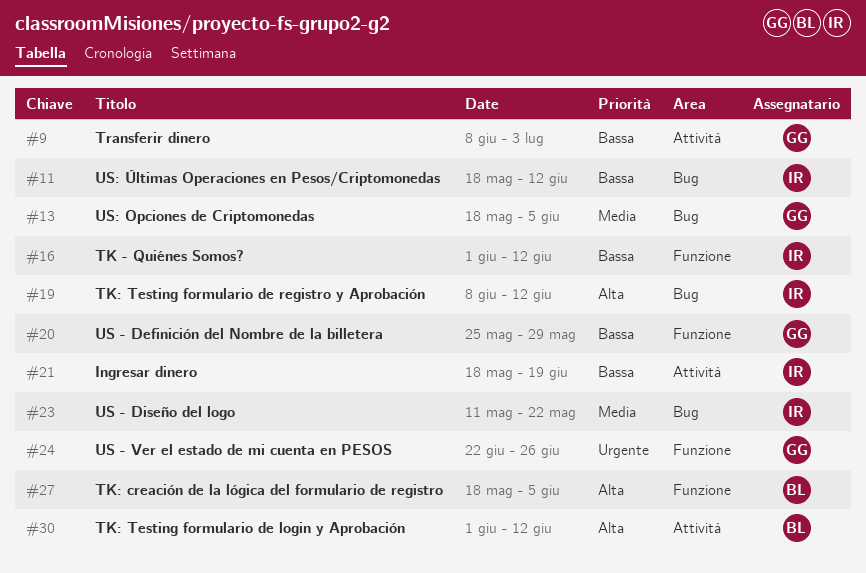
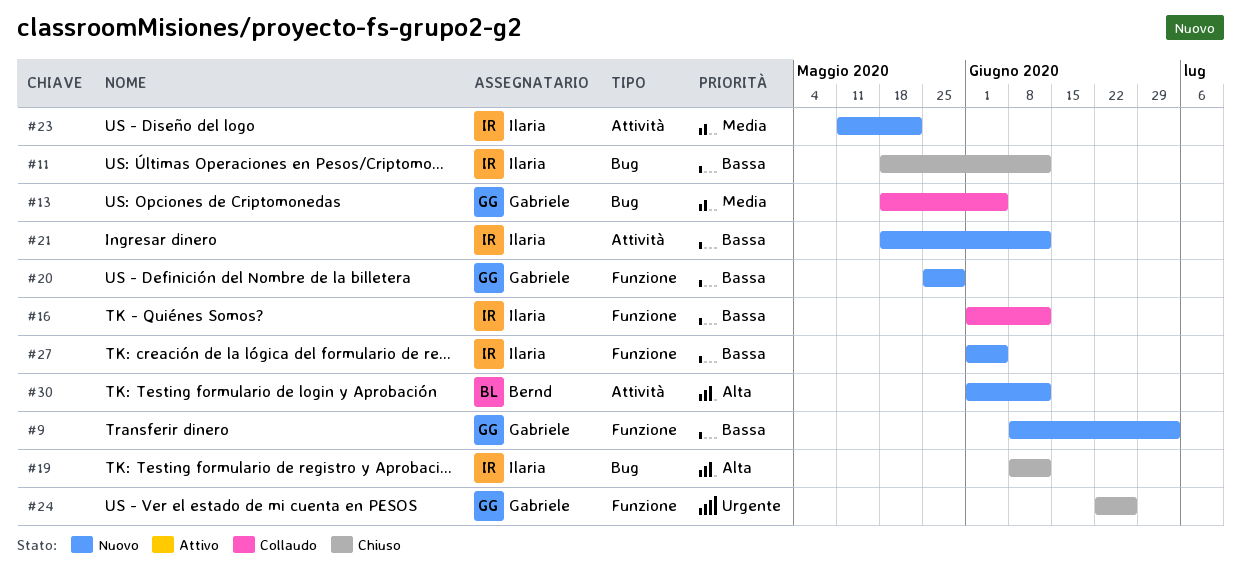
#9, label: Attività -> Funzione
#21, due: Jun 19 -> Jun 12
#23, label: Bug -> Attività
#27, owner: Bernd -> Ilaria
#27, priority: Alta -> Bassa
#27, start: May 18 -> Jun 1

